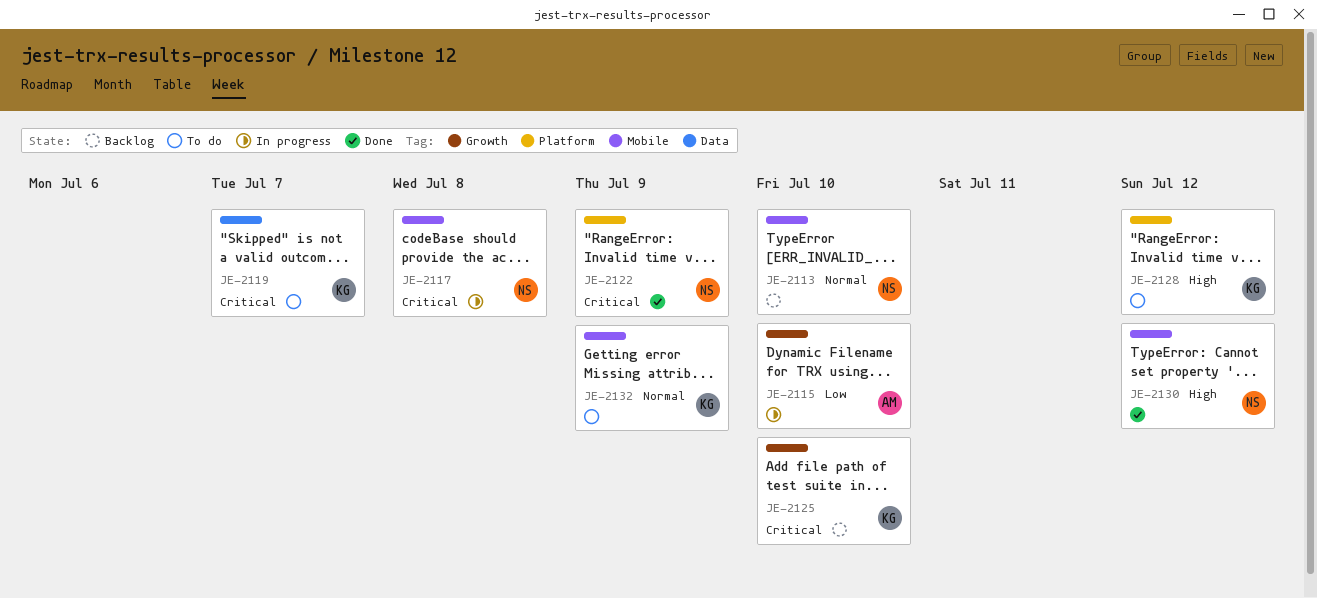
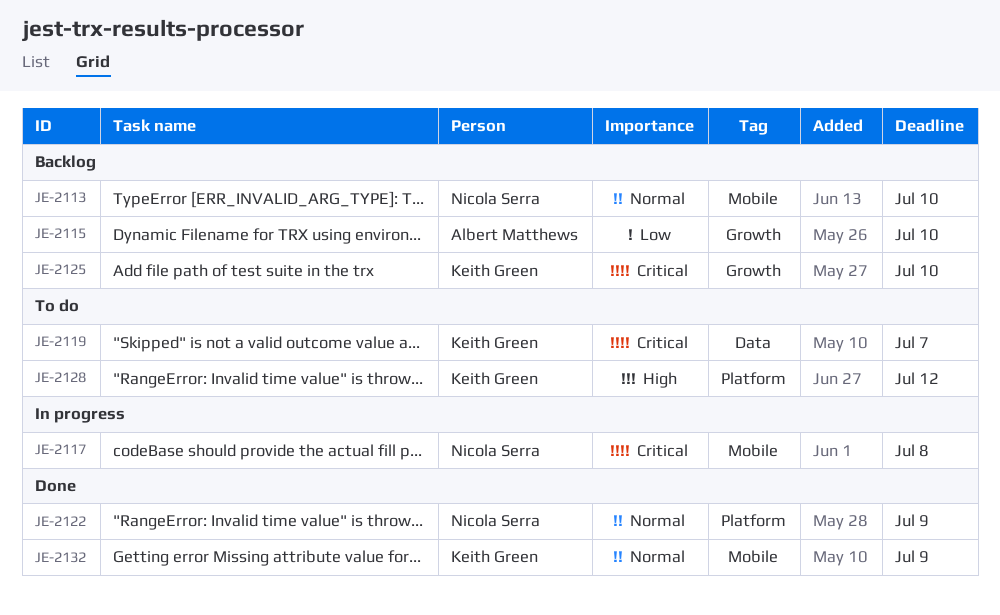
JE-2115, status: In progress -> Backlog
JE-2122, priority: Critical -> Normal
JE-2130: present -> none
JE-2132, status: To do -> Done

